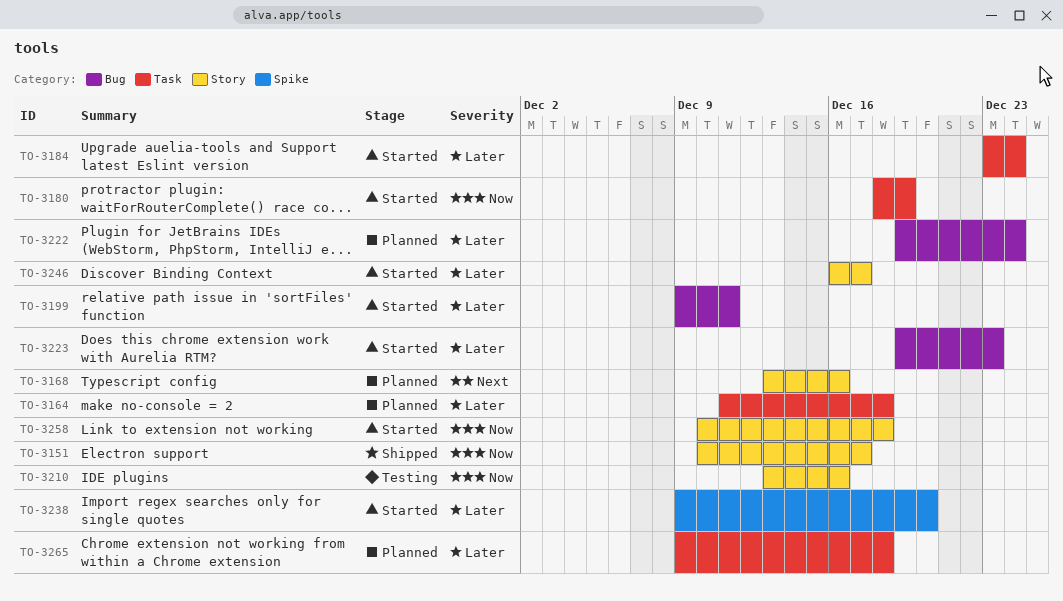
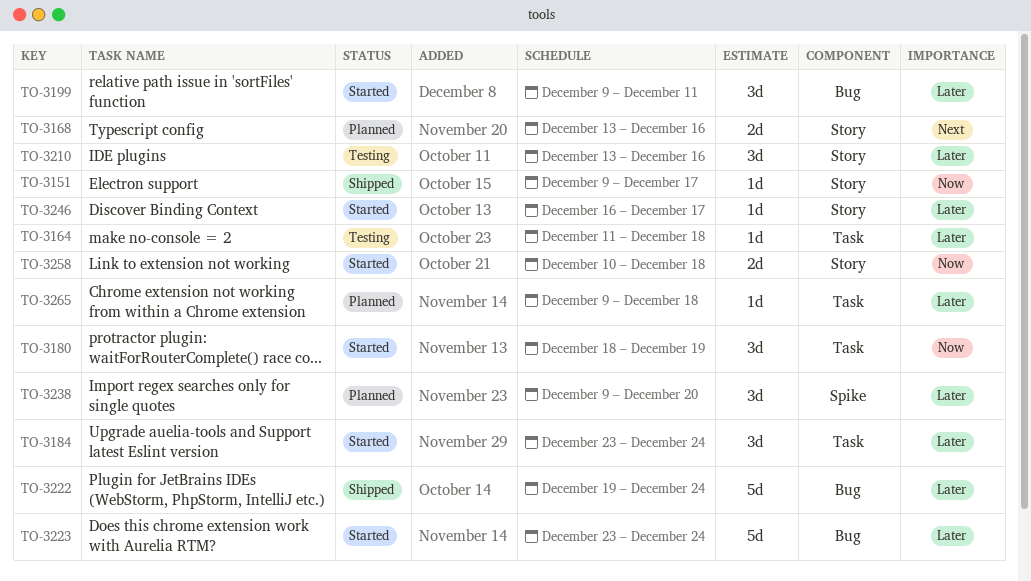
TO-3151, start: Dec 10 -> Dec 9
TO-3164, status: Planned -> Testing
TO-3210, priority: Now -> Later
TO-3222, status: Planned -> Shipped
TO-3223, start: Dec 19 -> Dec 23
TO-3223, due: Dec 23 -> Dec 24
TO-3238, status: Started -> Planned

